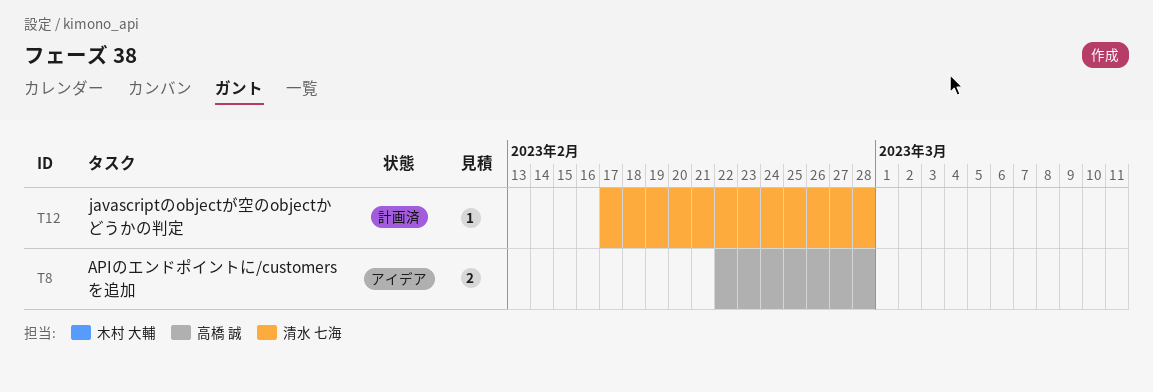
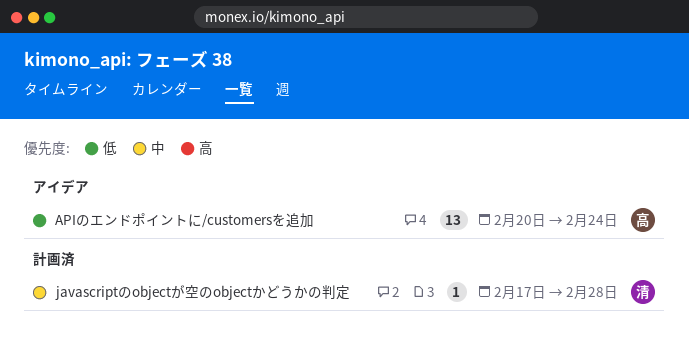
APIのエンドポイントに/customersを追加, estimate: 2 -> 13
APIのエンドポイントに/customersを追加, start: Feb 22 -> Feb 20
APIのエンドポイントに/customersを追加, due: Feb 28 -> Feb 24

